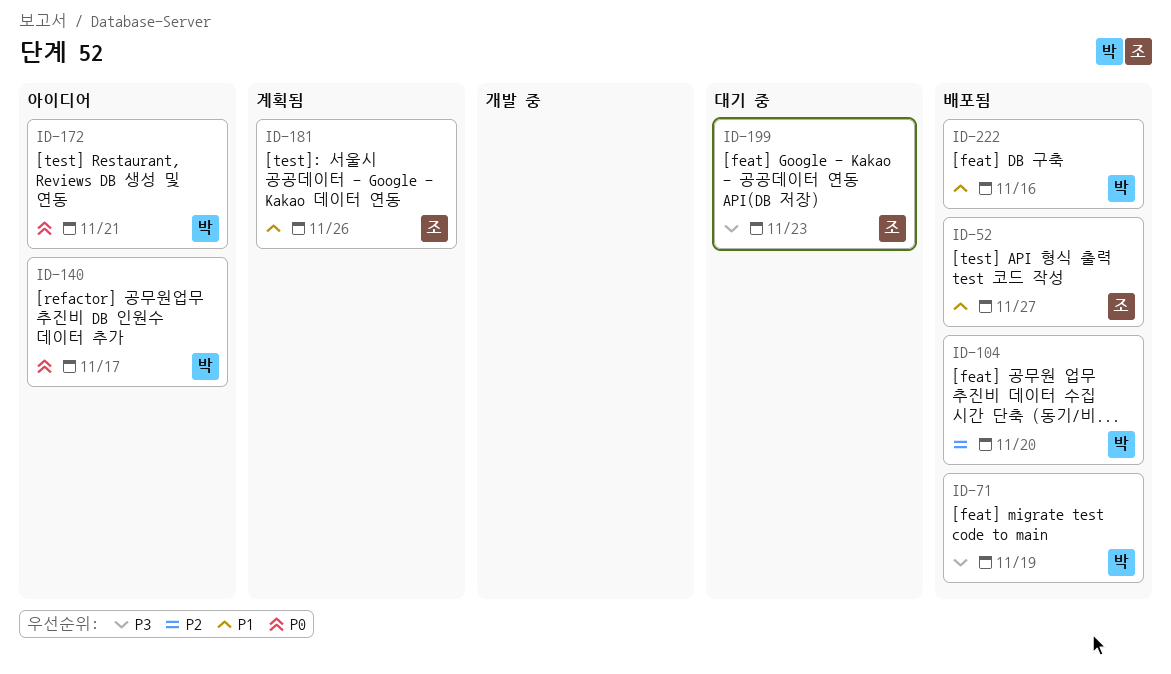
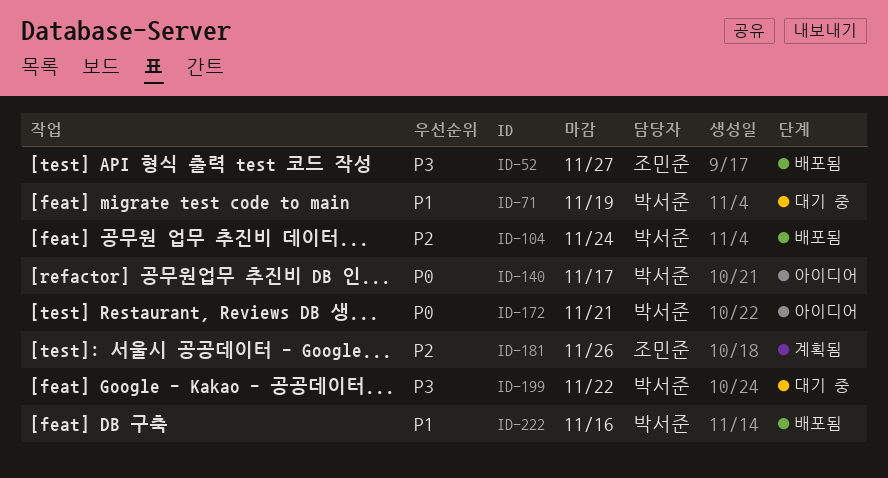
ID-52, priority: P1 -> P3
ID-71, status: 배포됨 -> 대기 중
ID-71, priority: P3 -> P1
ID-104, due: Nov 20 -> Nov 24
ID-181, priority: P1 -> P2
ID-199, owner: 조민준 -> 박서준
ID-199, due: Nov 23 -> Nov 22

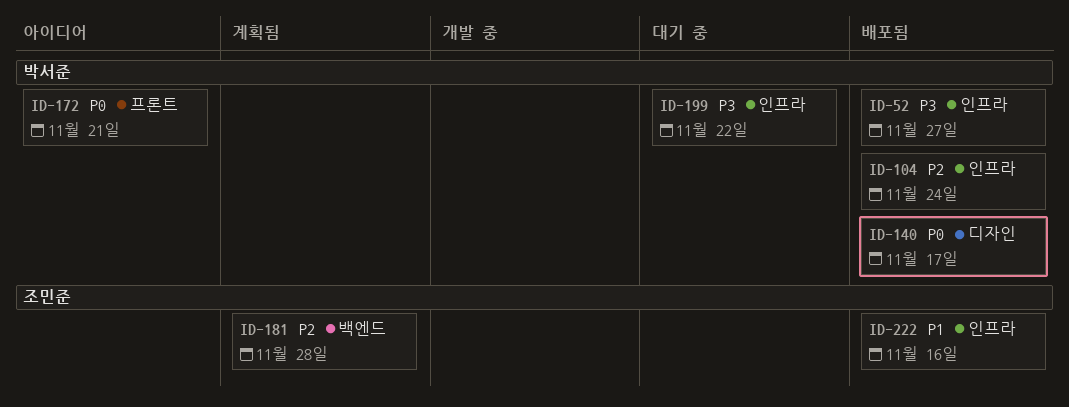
ID-52, owner: 조민준 -> 박서준
ID-71: present -> none
ID-140, status: 아이디어 -> 배포됨
ID-181, due: Nov 26 -> Nov 28
ID-222, owner: 박서준 -> 조민준

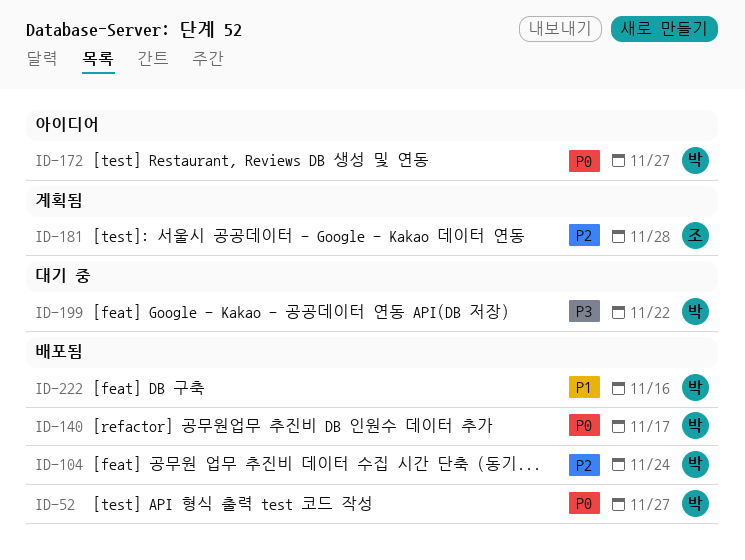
ID-52, priority: P3 -> P0
ID-172, due: Nov 21 -> Nov 27
ID-222, owner: 조민준 -> 박서준

